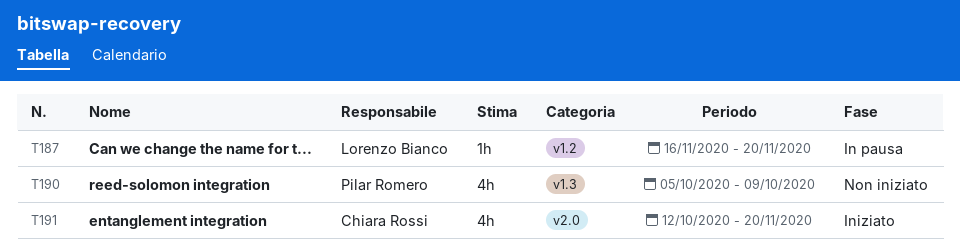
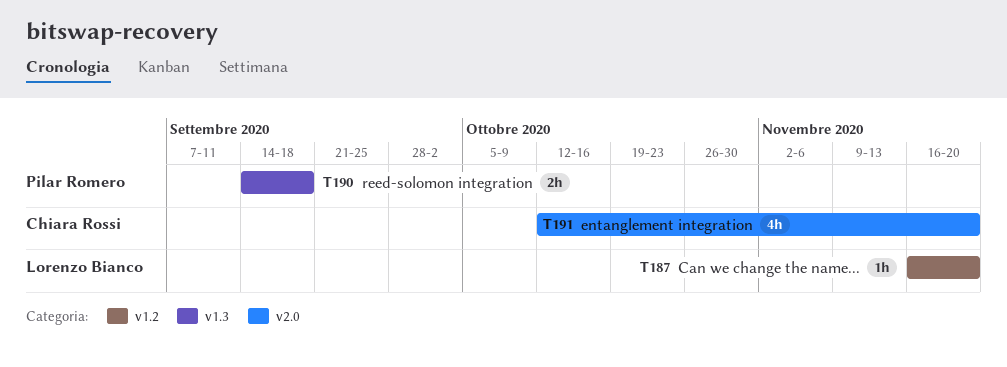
T190, estimate: 4h -> 2h
T190, start: Oct 5 -> Sep 14
T190, due: Oct 9 -> Sep 18

